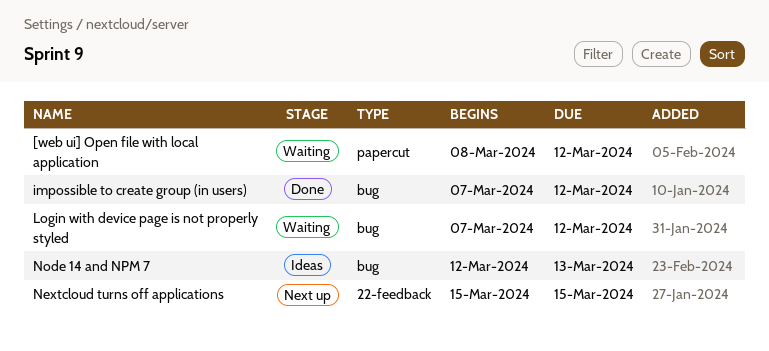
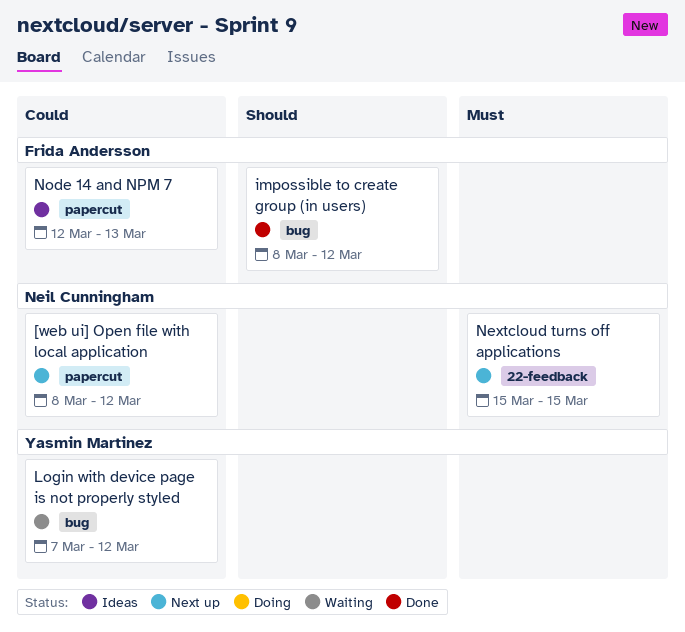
[web ui] Open file with local application, status: Waiting -> Next up
impossible to create group (in users), start: Mar 7 -> Mar 8
Node 14 and NPM 7, label: bug -> papercut

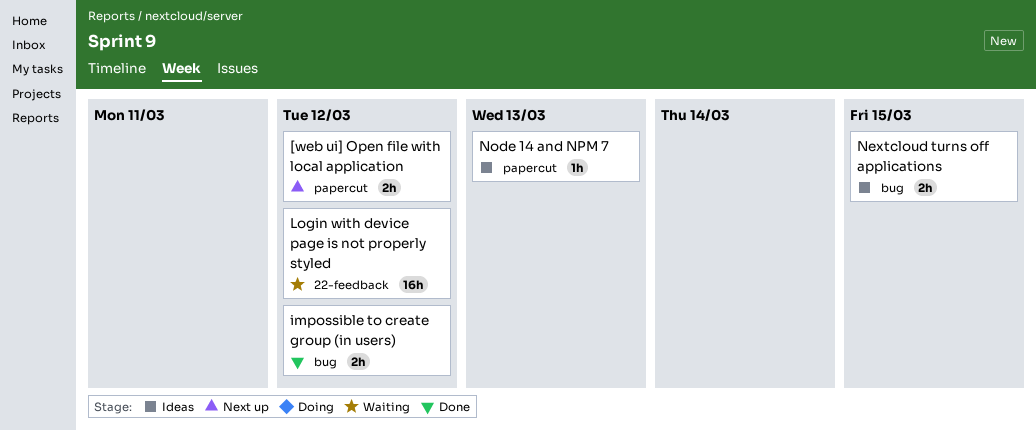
Login with device page is not properly styled, label: bug -> 22-feedback
Nextcloud turns off applications, status: Next up -> Ideas
Nextcloud turns off applications, label: 22-feedback -> bug

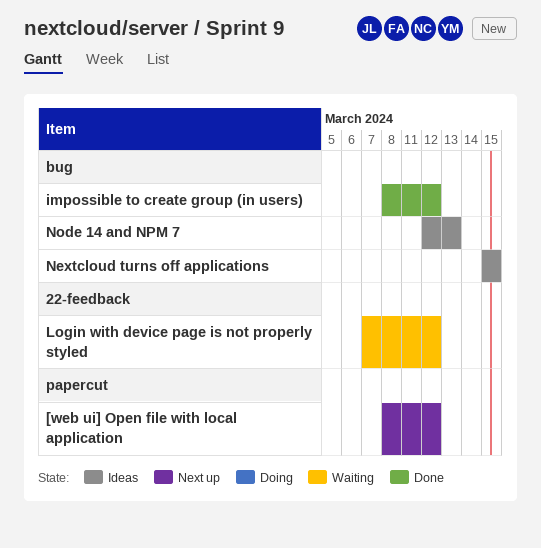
Node 14 and NPM 7, label: papercut -> bug

